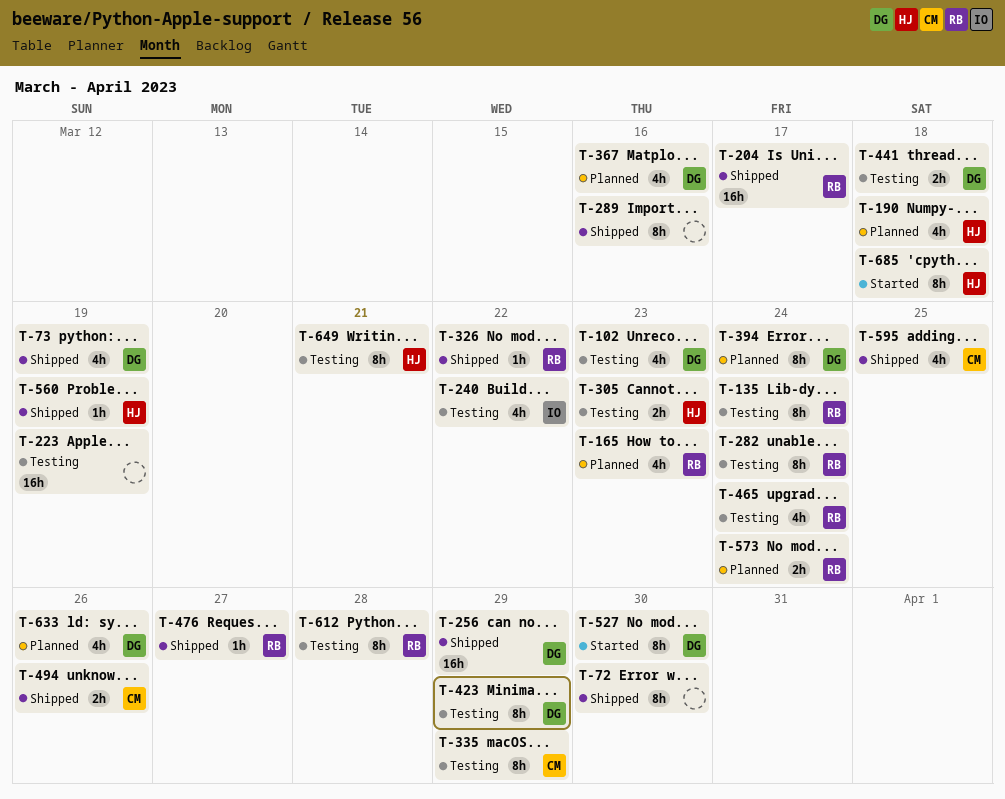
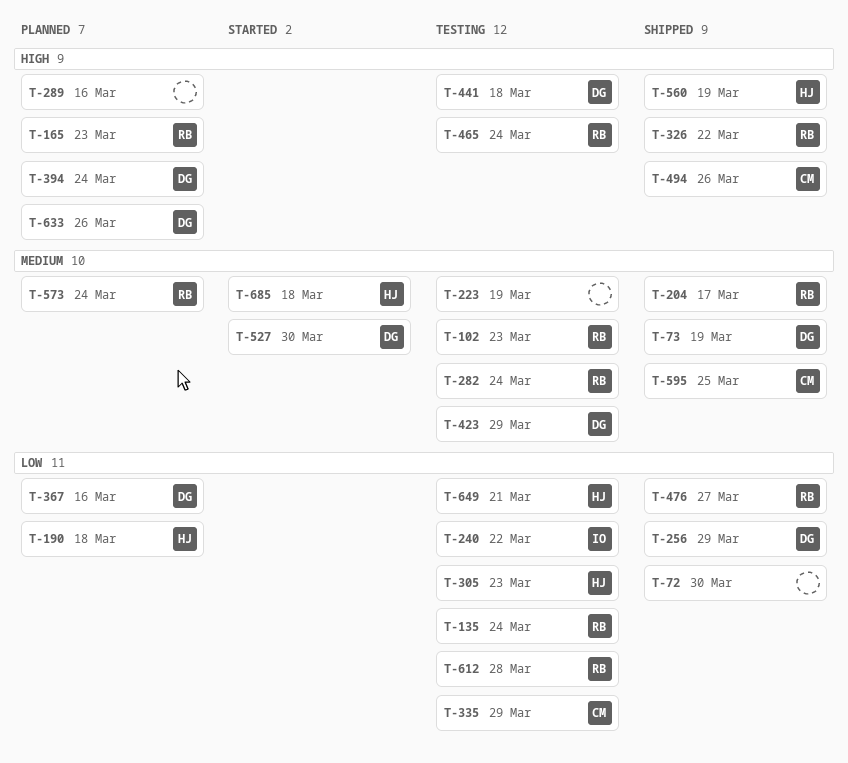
T-102, owner: DG -> RB
T-289, status: Shipped -> Planned

